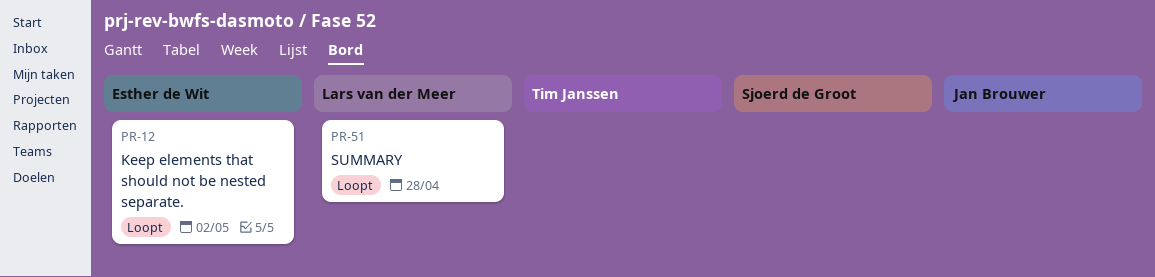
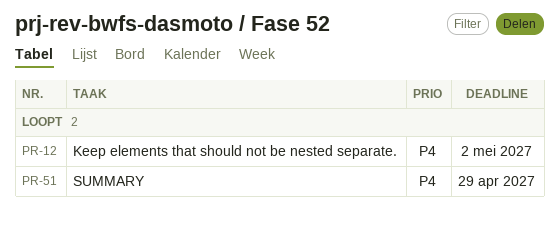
PR-51, due: Apr 28 -> Apr 29

